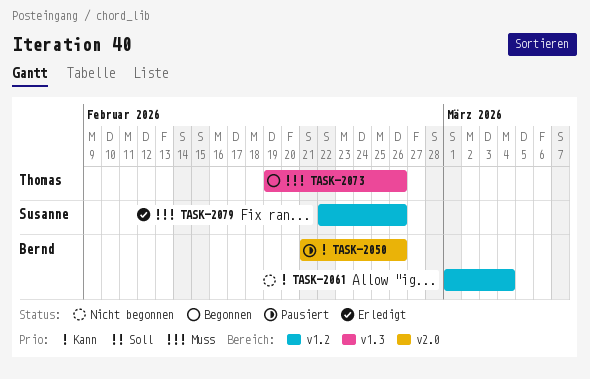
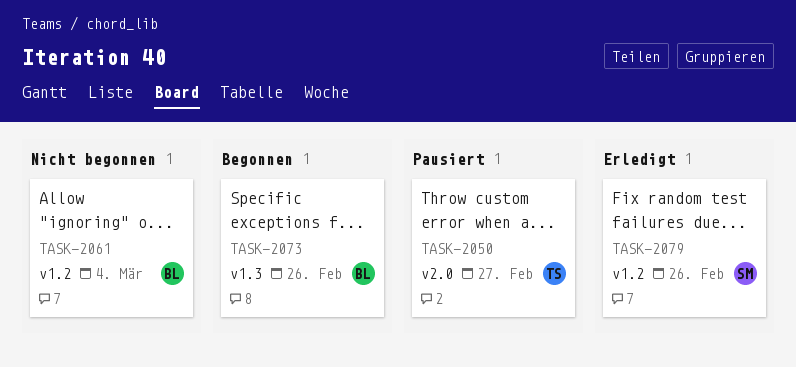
TASK-2050, owner: Bernd -> Thomas
TASK-2050, due: Feb 26 -> Feb 27
TASK-2073, owner: Thomas -> Bernd

